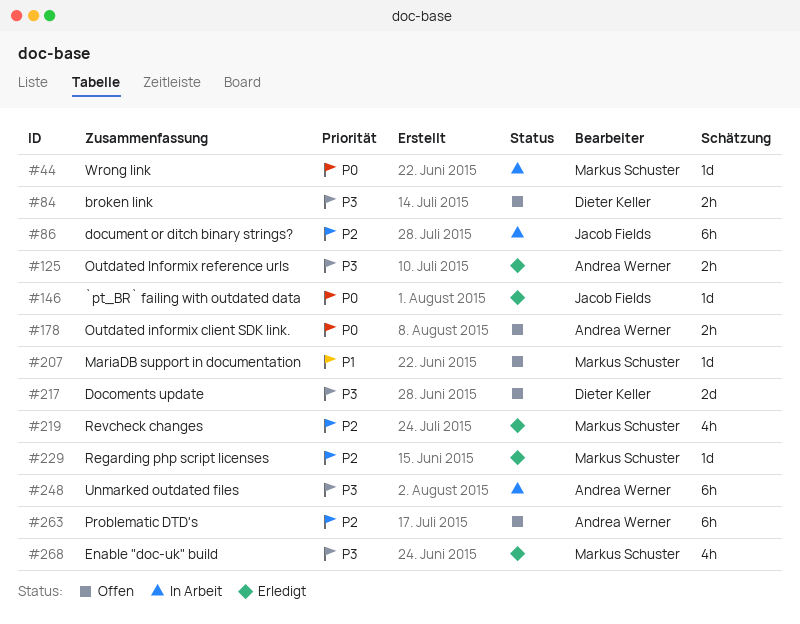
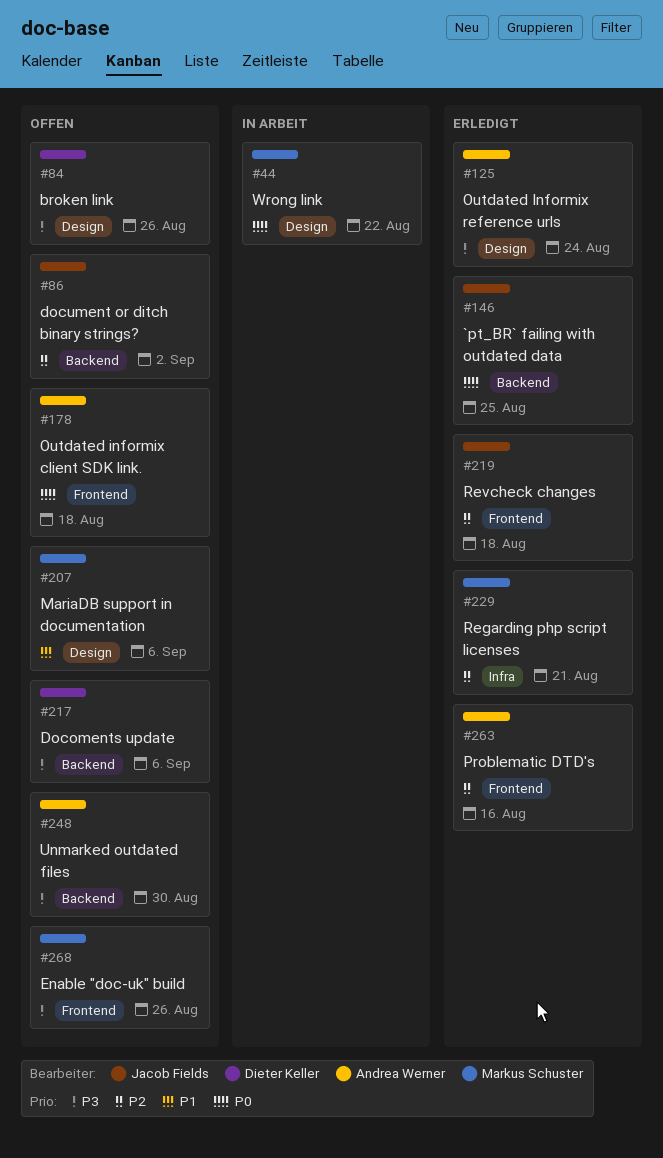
#86, status: In Arbeit -> Offen
#219, owner: Markus Schuster -> Jacob Fields
#248, status: In Arbeit -> Offen
#263, status: Offen -> Erledigt
#268, status: Erledigt -> Offen

